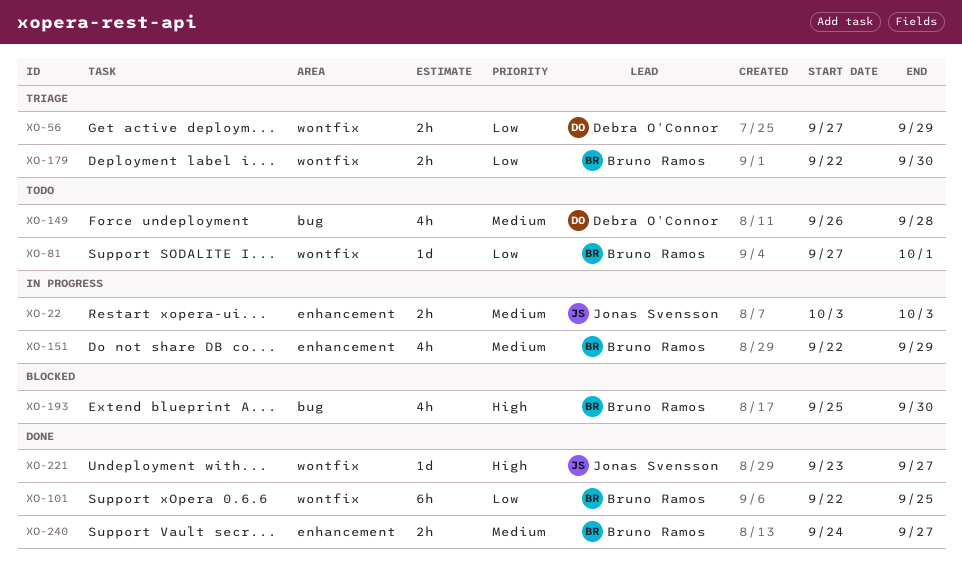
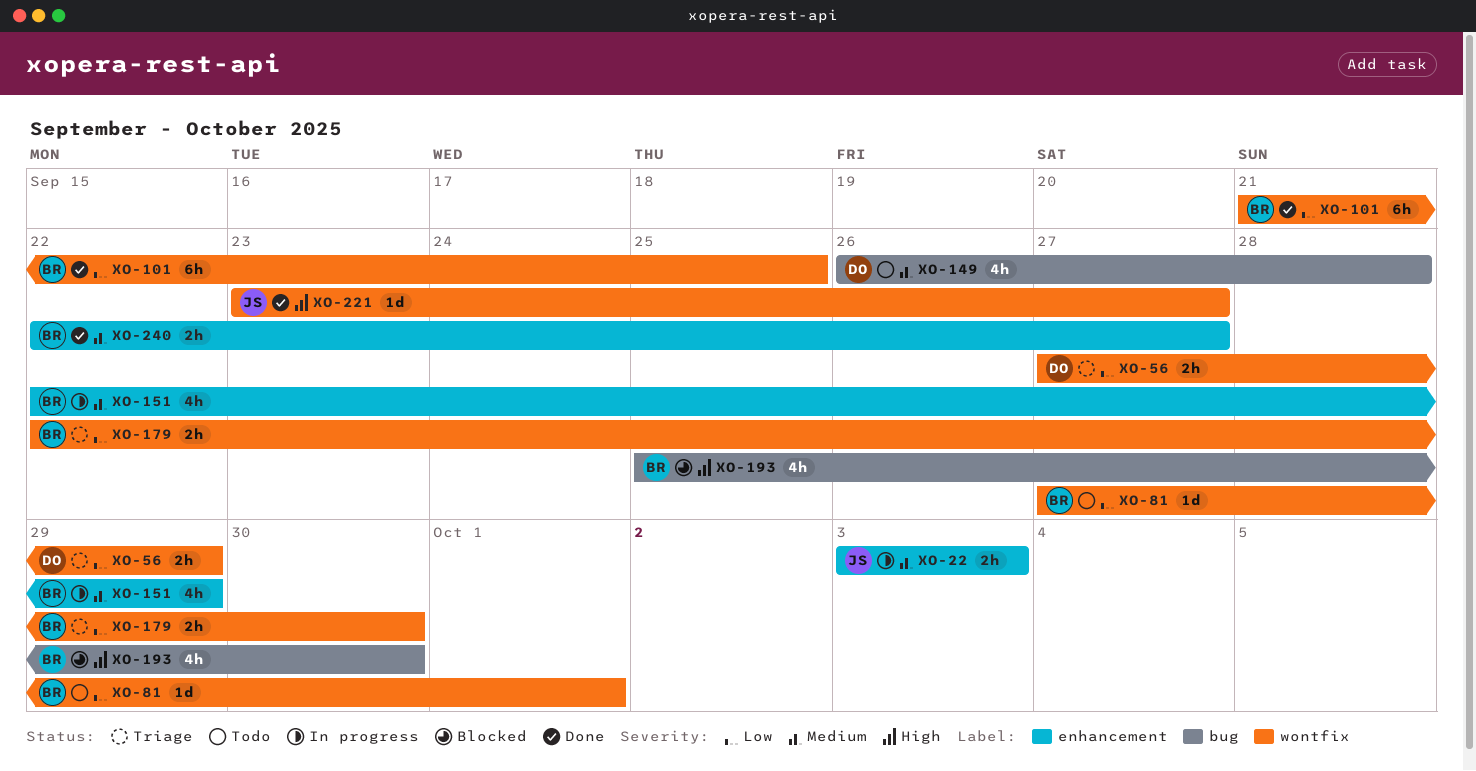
XO-101, start: Sep 22 -> Sep 21
XO-240, start: Sep 24 -> Sep 22

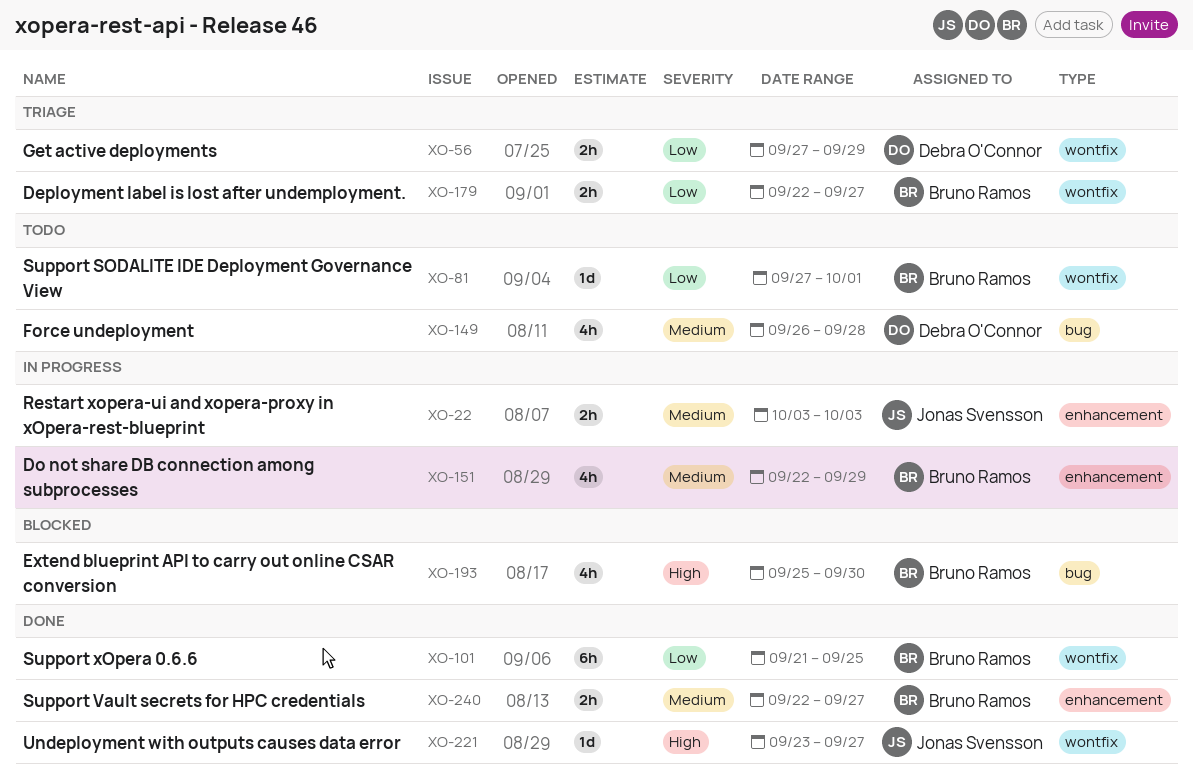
XO-179, due: Sep 30 -> Sep 27

